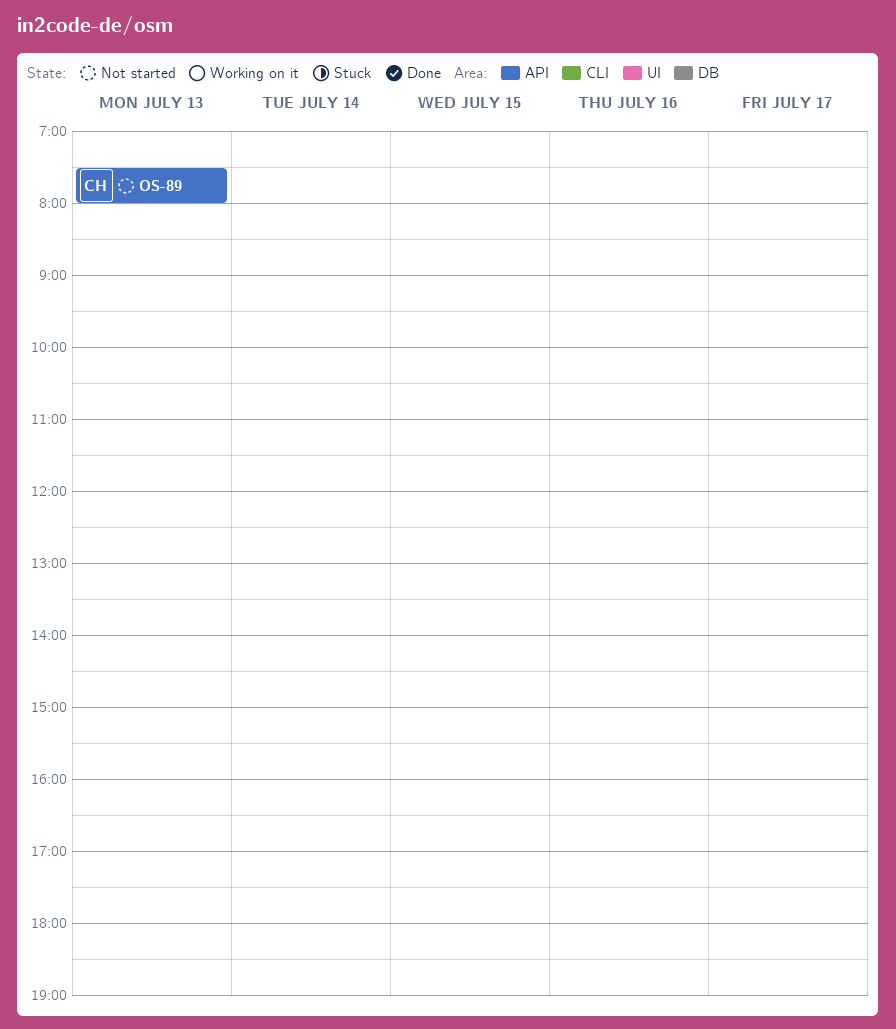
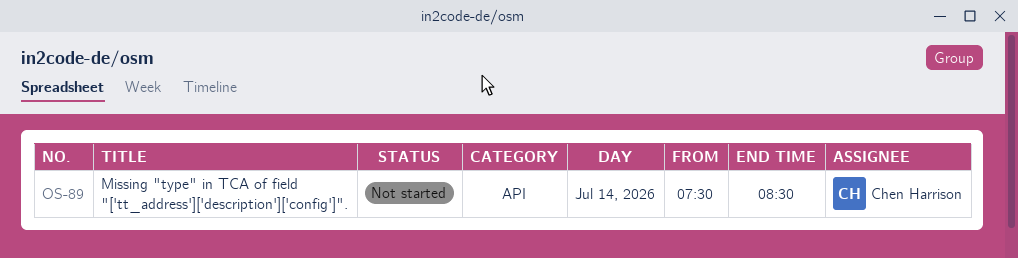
OS-89, day: Jul 13 -> Jul 14
OS-89, ends: 08:00 -> 08:30

